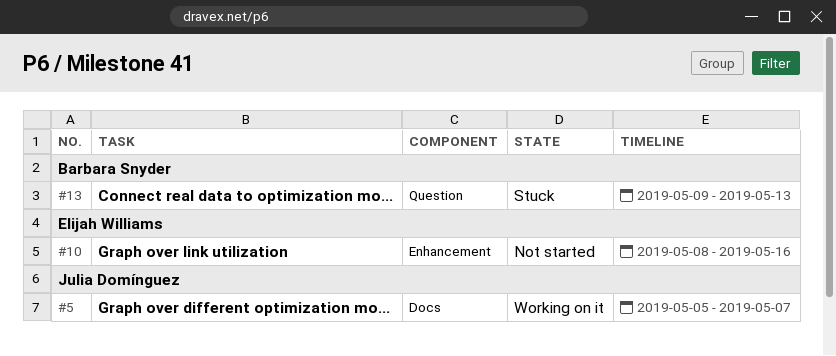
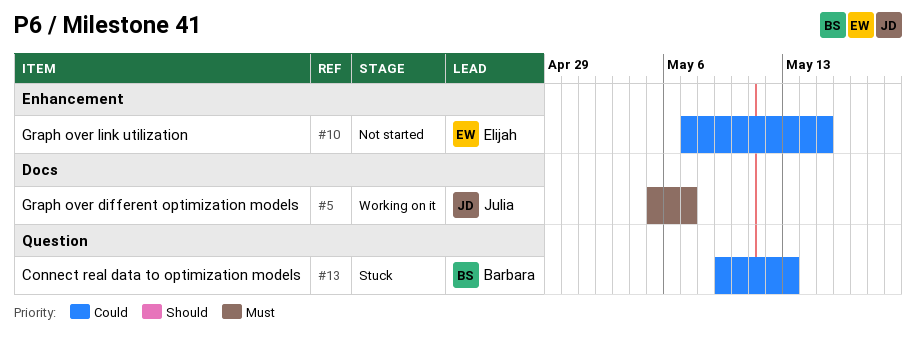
#10, start: May 8 -> May 7
#10, due: May 16 -> May 15

